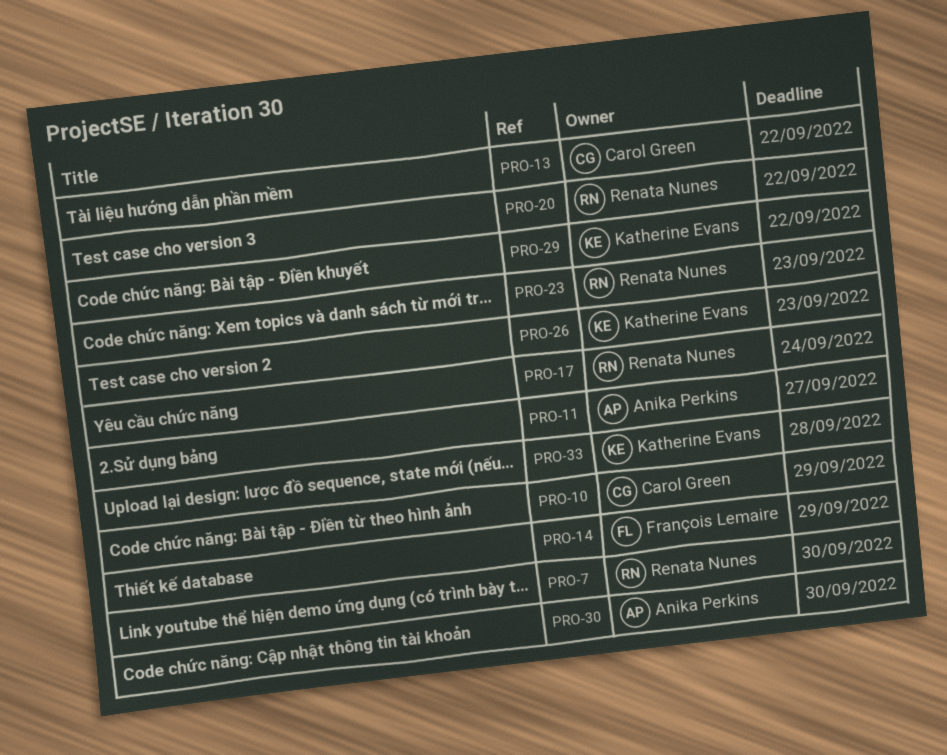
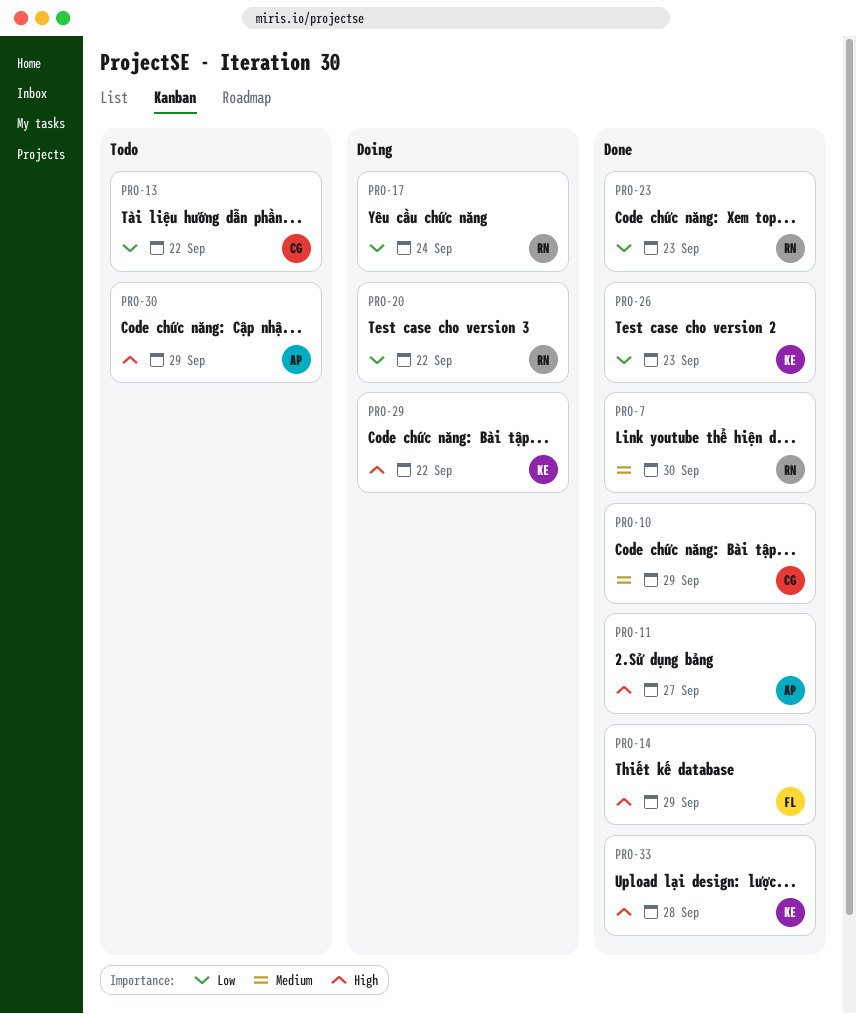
PRO-30, due: Sep 30 -> Sep 29

